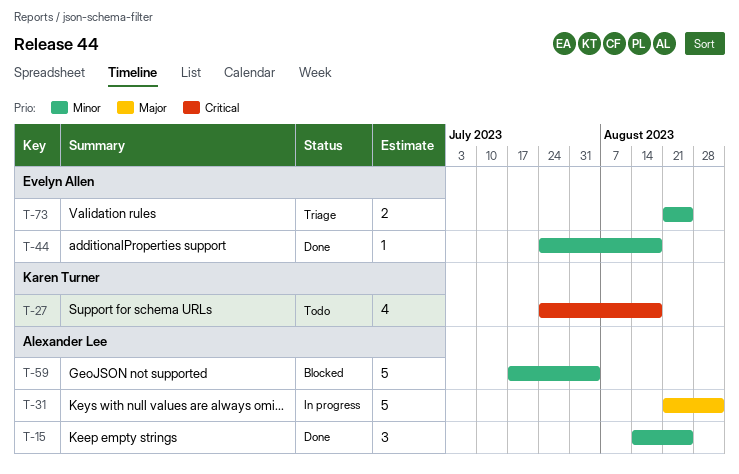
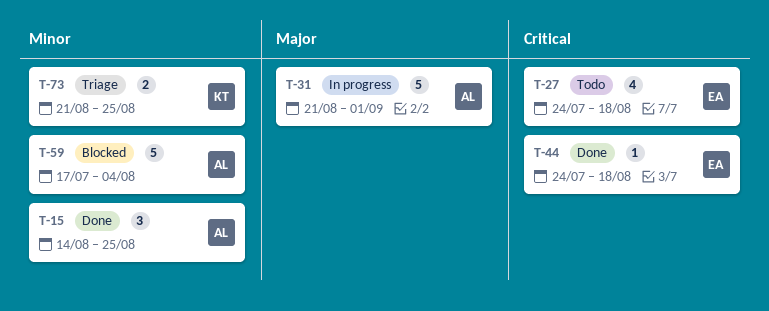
T-27, owner: Karen Turner -> Evelyn Allen
T-44, priority: Minor -> Critical
T-73, owner: Evelyn Allen -> Karen Turner

